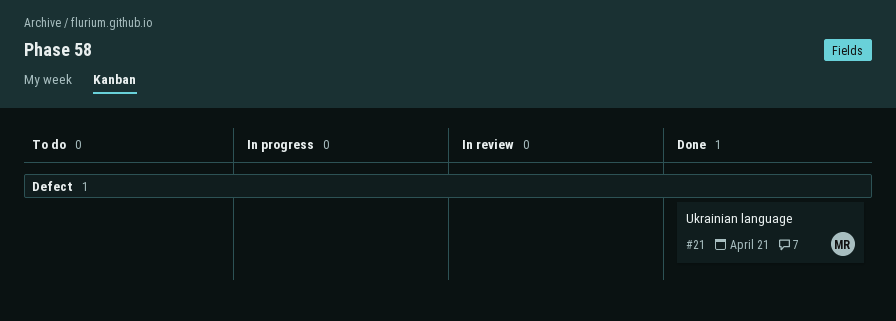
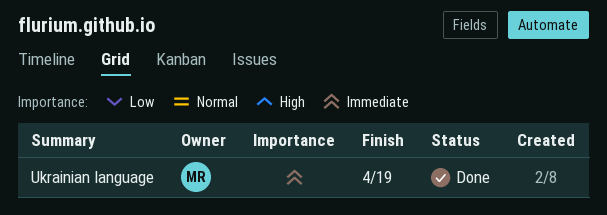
Ukrainian language, due: Apr 21 -> Apr 19

